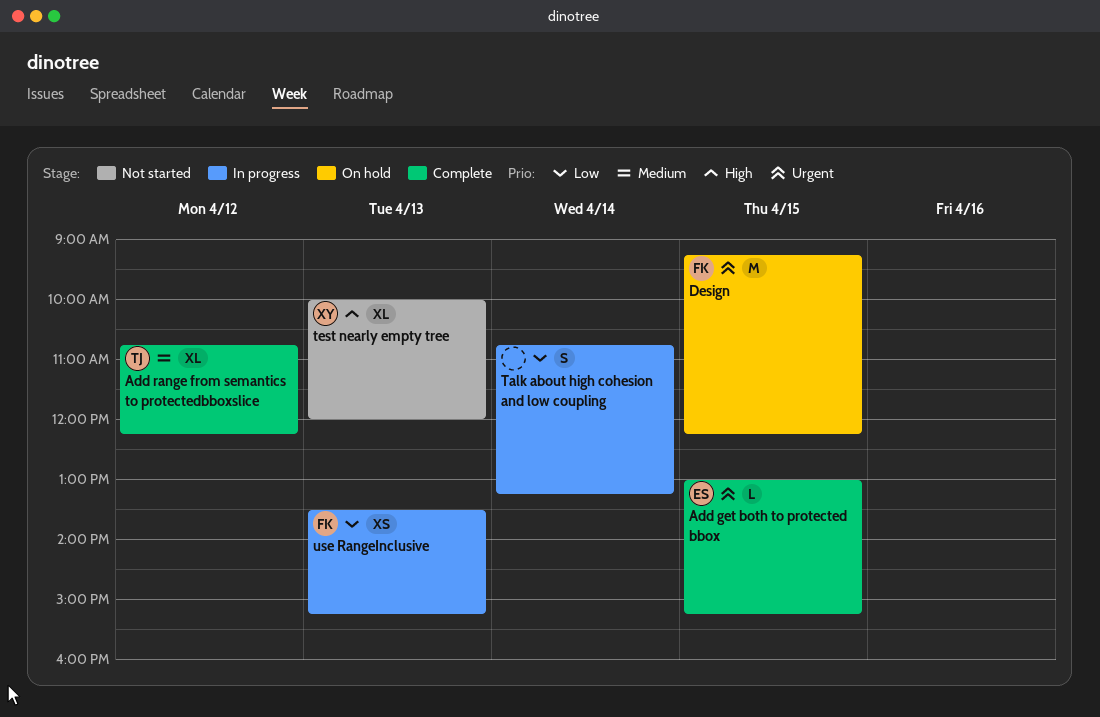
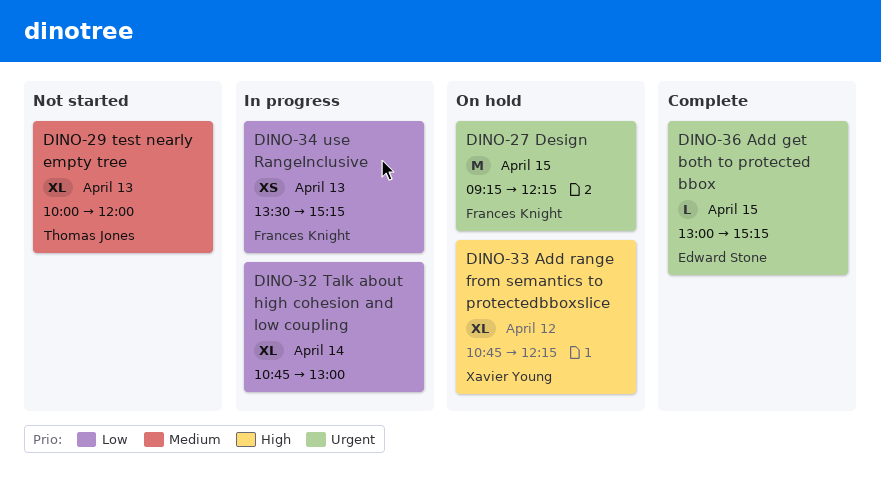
Add range from semantics to protectedbboxslice, status: Complete -> On hold
Add range from semantics to protectedbboxslice, owner: Thomas Jones -> Xavier Young
Add range from semantics to protectedbboxslice, priority: Medium -> High
Talk about high cohesion and low coupling, estimate: S -> XL
Talk about high cohesion and low coupling, ends: 13:15 -> 13:00
test nearly empty tree, owner: Xavier Young -> Thomas Jones
test nearly empty tree, priority: High -> Medium

